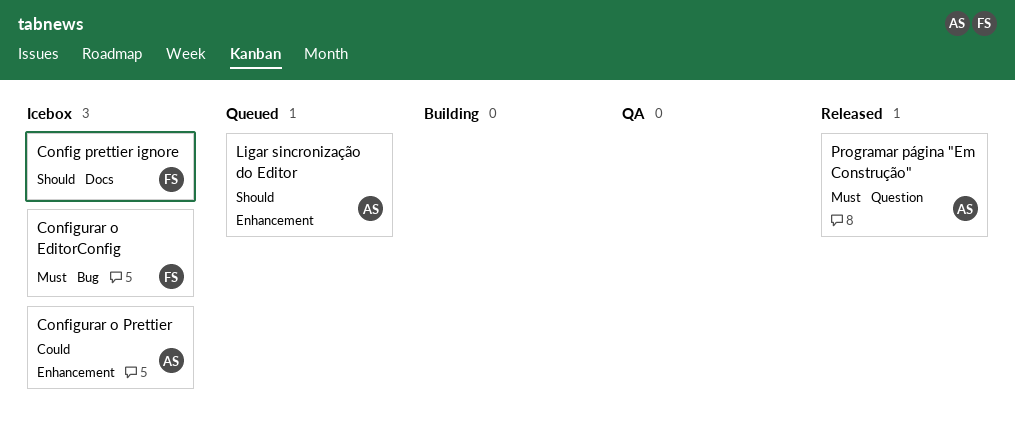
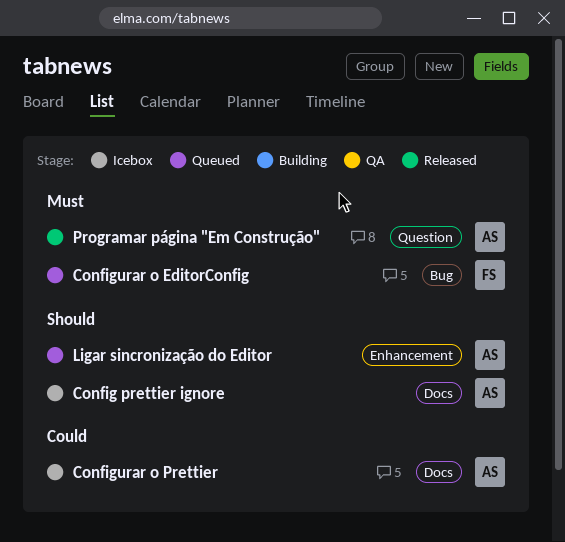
Config prettier ignore, owner: FS -> AS
Configurar o EditorConfig, status: Icebox -> Queued
Configurar o Prettier, label: Enhancement -> Docs

